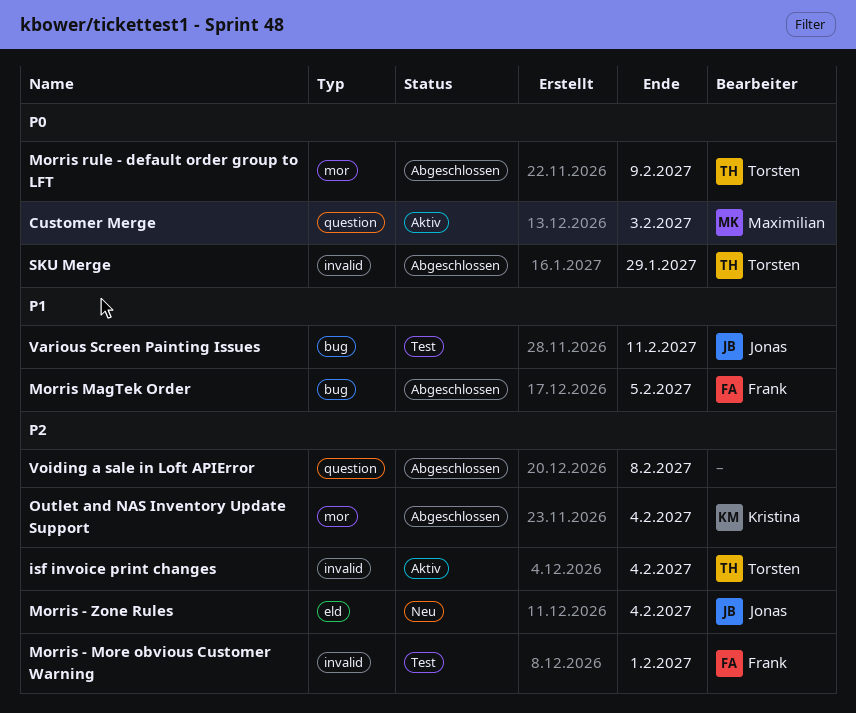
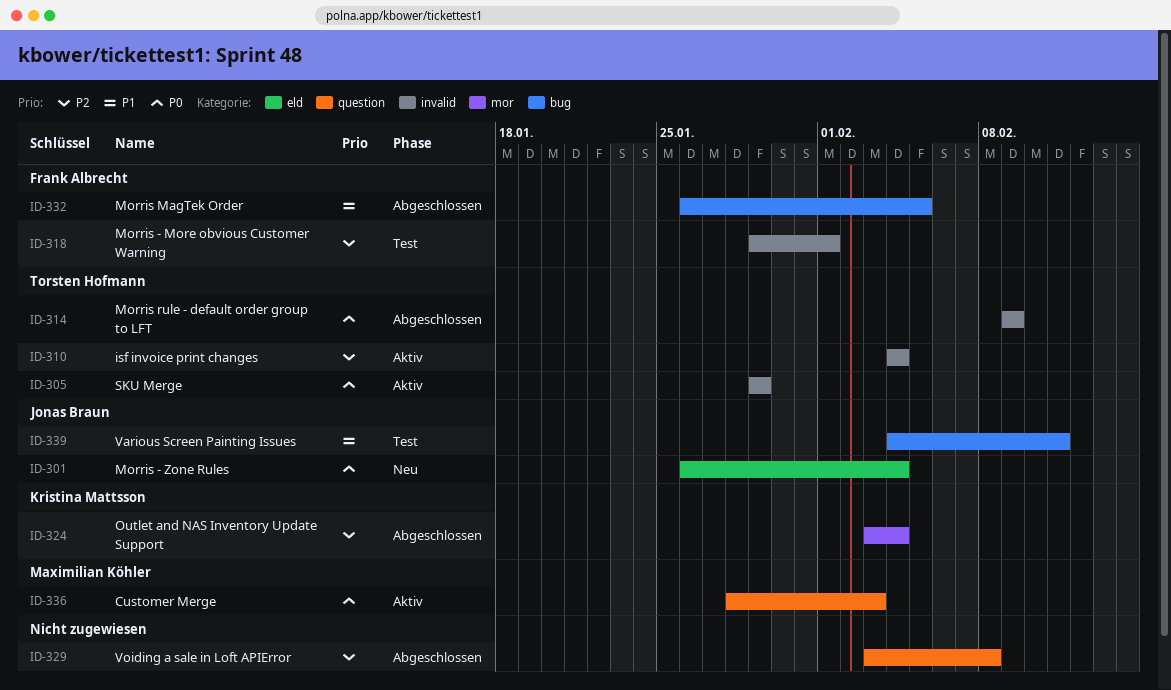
Morris - Zone Rules, priority: P2 -> P0
Morris rule - default order group to LFT, label: mor -> invalid
SKU Merge, status: Abgeschlossen -> Aktiv

